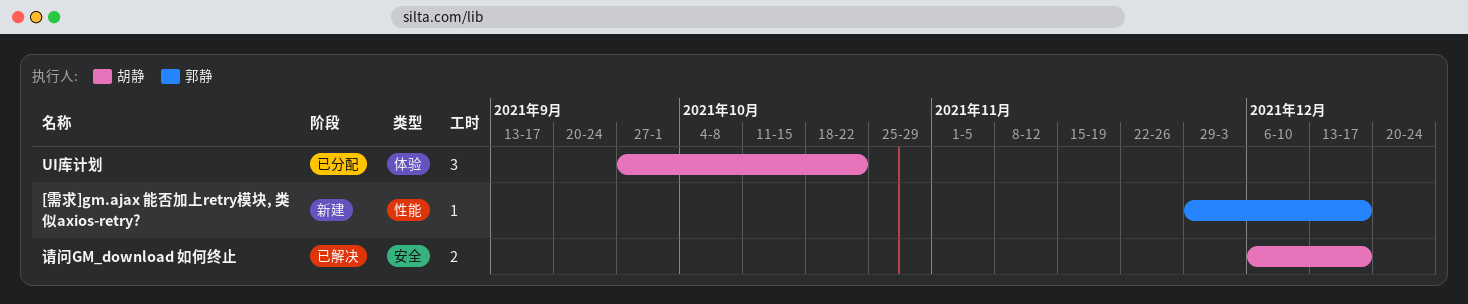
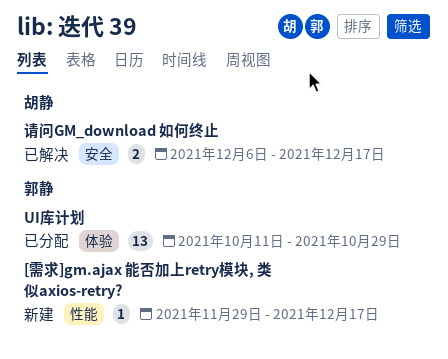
UI库计划, owner: 胡静 -> 郭静
UI库计划, estimate: 3 -> 13
UI库计划, start: Sep 27 -> Oct 11
UI库计划, due: Oct 22 -> Oct 29

